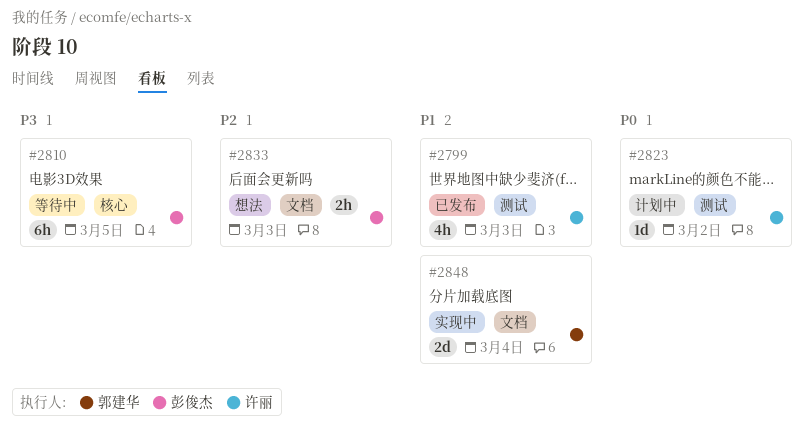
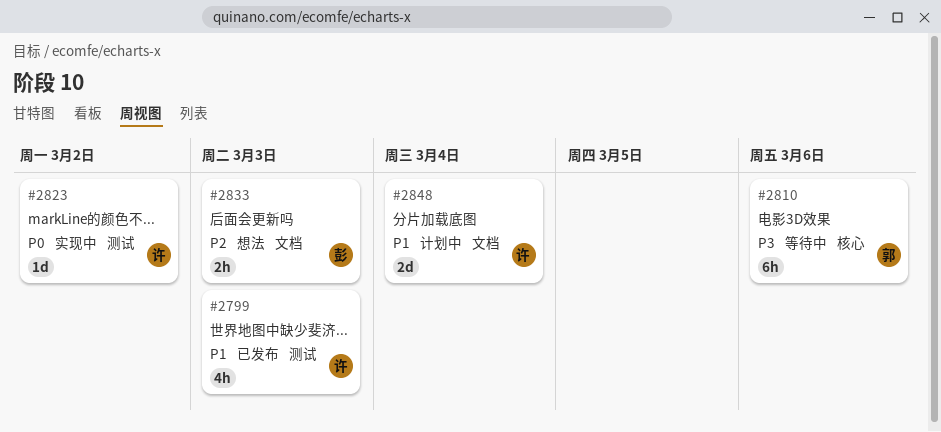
#2810, owner: 彭俊杰 -> 郭建华
#2810, due: Mar 5 -> Mar 6
#2823, status: 计划中 -> 实现中
#2848, status: 实现中 -> 计划中
#2848, owner: 郭建华 -> 许丽

